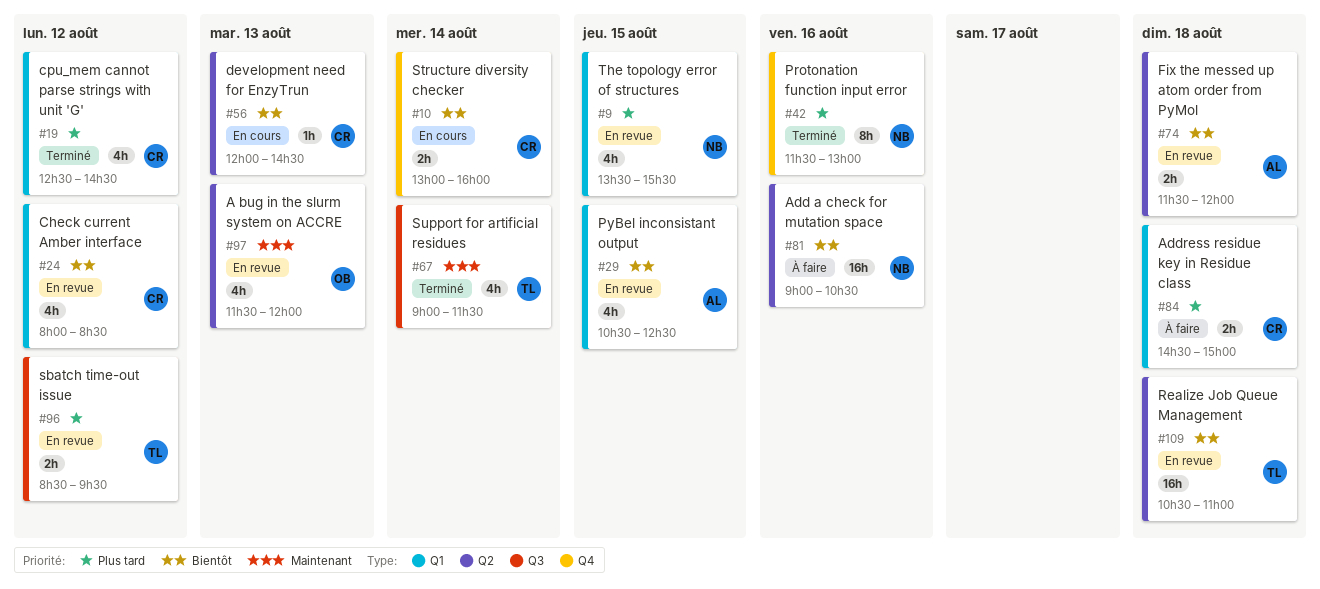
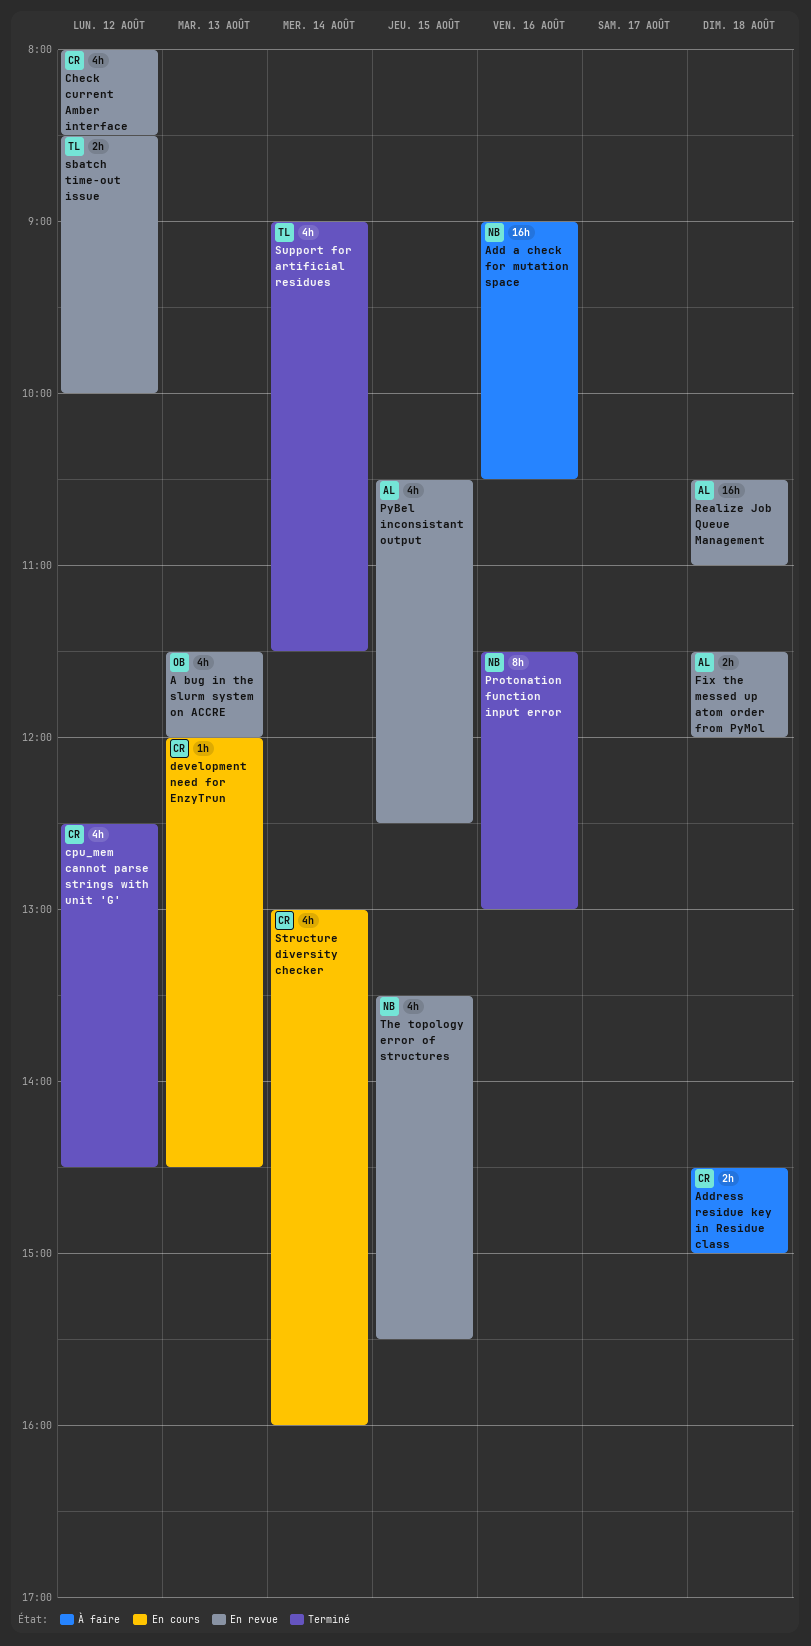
Realize Job Queue Management, owner: TL -> AL
sbatch time-out issue, ends: 09:30 -> 10:00
Structure diversity checker, estimate: 2h -> 4h

